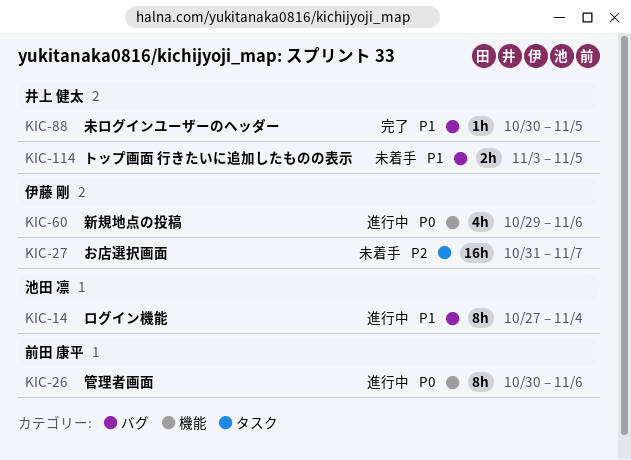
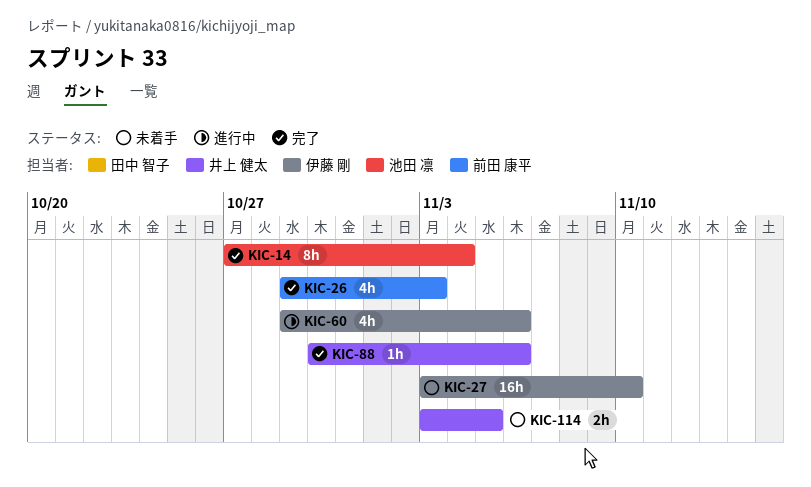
KIC-14, status: 進行中 -> 完了
KIC-26, status: 進行中 -> 完了
KIC-26, estimate: 8h -> 4h
KIC-26, start: Oct 30 -> Oct 29
KIC-26, due: Nov 6 -> Nov 3
KIC-27, start: Oct 31 -> Nov 3
KIC-27, due: Nov 7 -> Nov 10
KIC-88, due: Nov 5 -> Nov 6

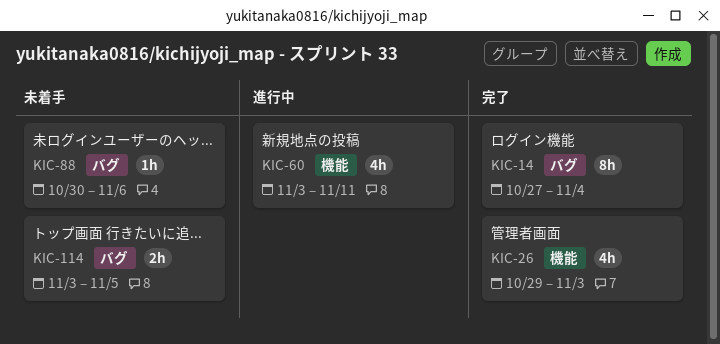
KIC-27: present -> none
KIC-60, start: Oct 29 -> Nov 3
KIC-60, due: Nov 6 -> Nov 11
KIC-88, status: 完了 -> 未着手

